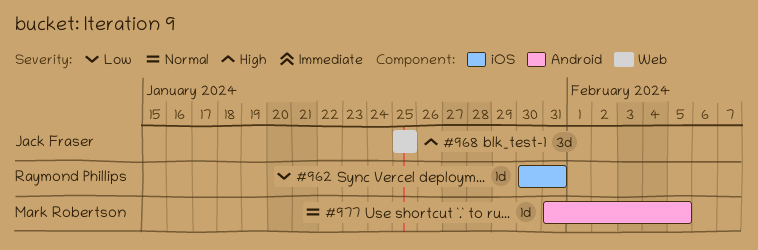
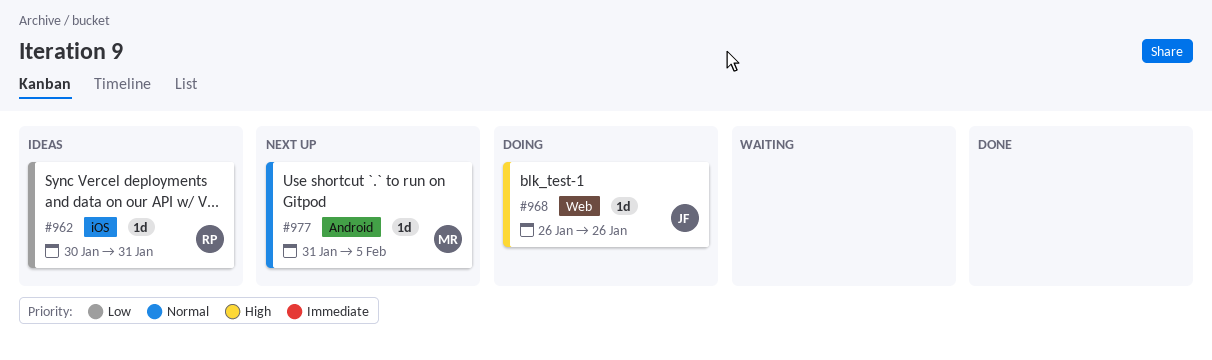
#968, estimate: 3d -> 1d
#968, start: Jan 25 -> Jan 26
#968, due: Jan 25 -> Jan 26

